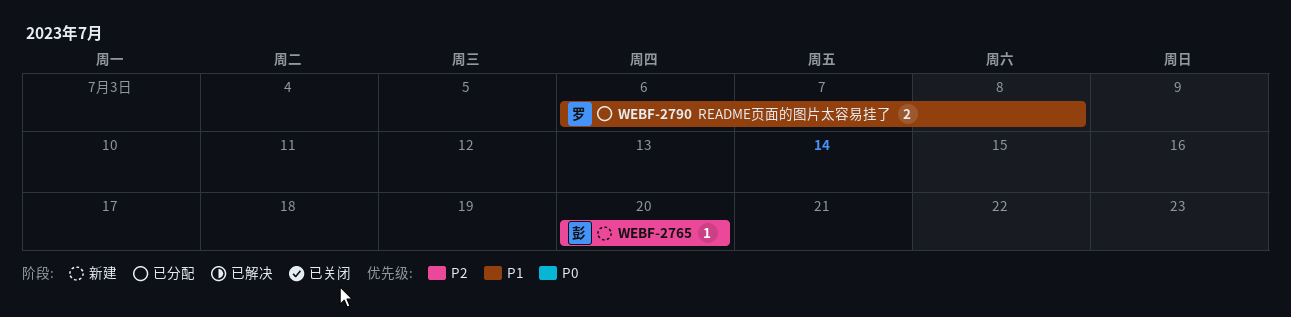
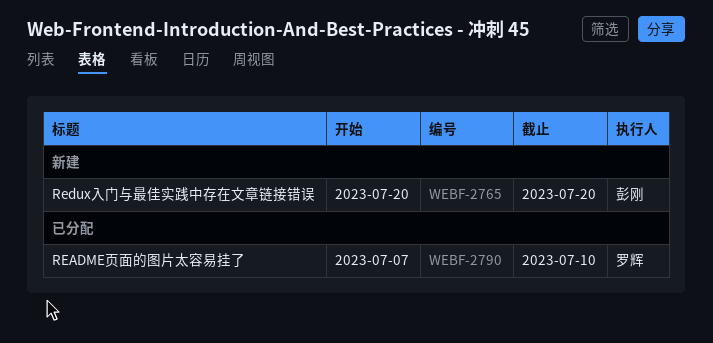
WEBF-2790, start: Jul 6 -> Jul 7
WEBF-2790, due: Jul 8 -> Jul 10

